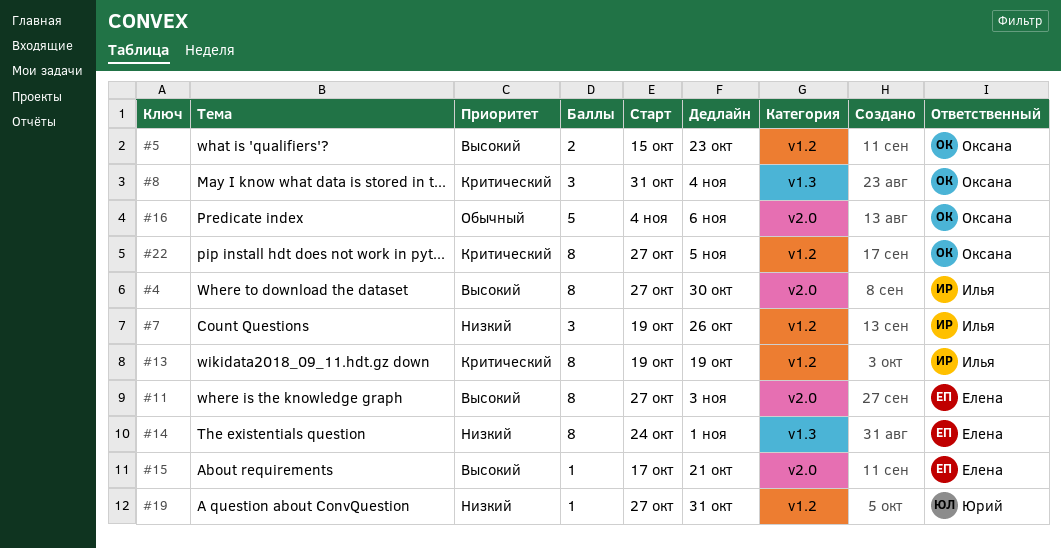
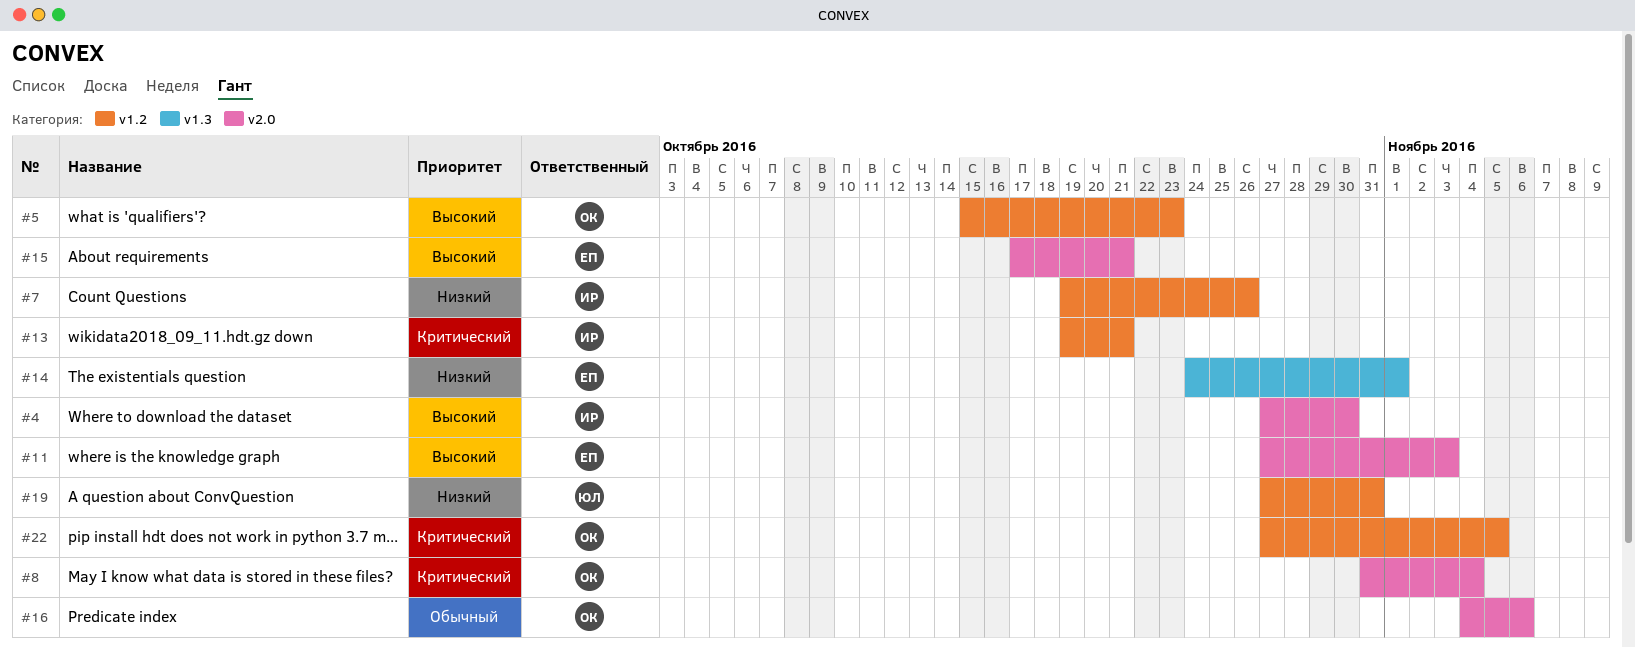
#8, label: v1.3 -> v2.0
#13, due: Oct 19 -> Oct 21

